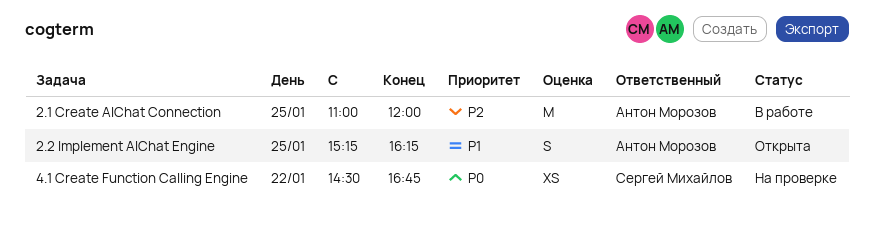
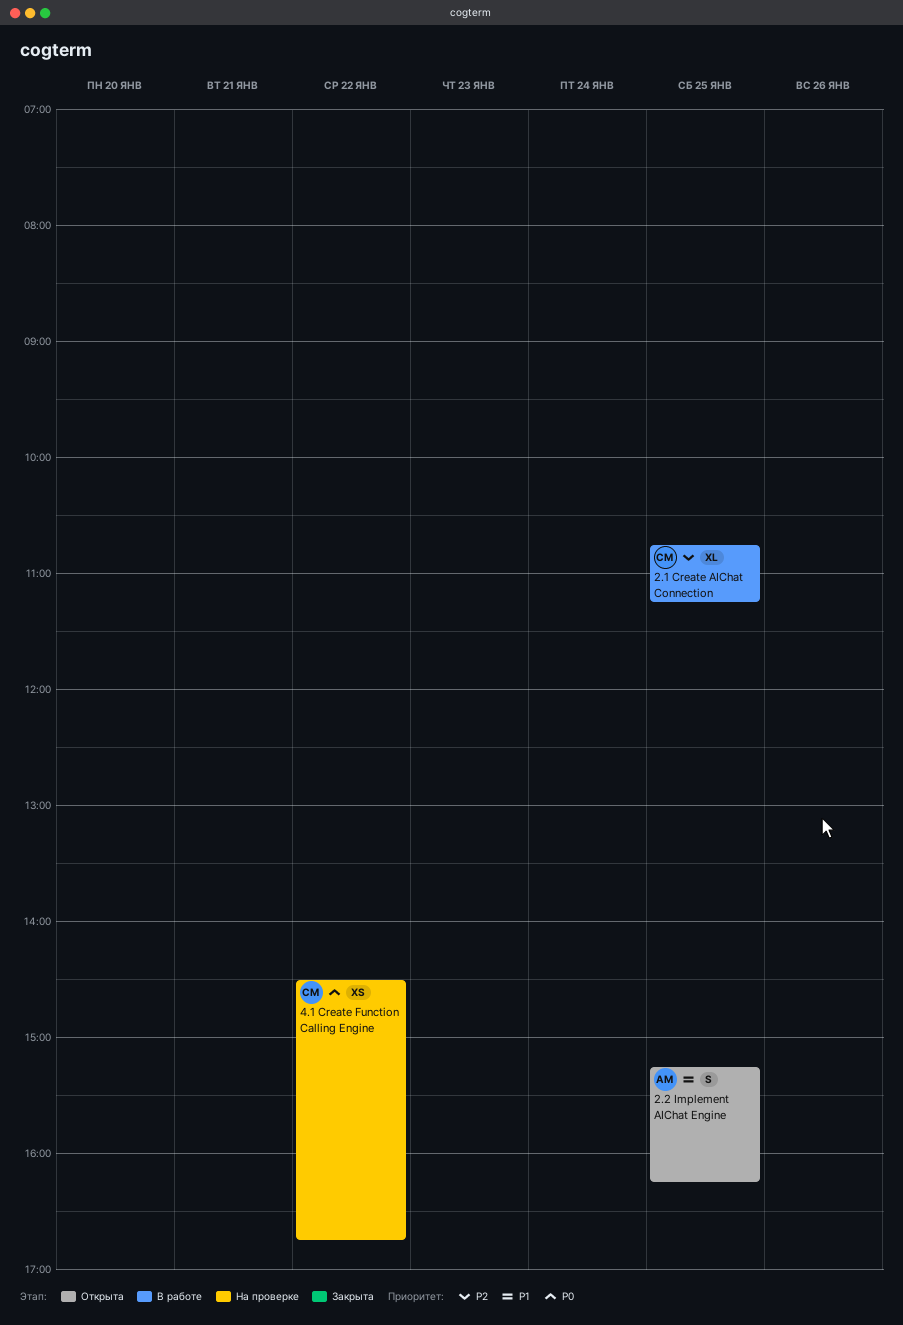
2.1 Create AIChat Connection, owner: Антон Морозов -> Сергей Михайлов
2.1 Create AIChat Connection, estimate: M -> XL
2.1 Create AIChat Connection, begins: 11:00 -> 10:45
2.1 Create AIChat Connection, ends: 12:00 -> 11:15

